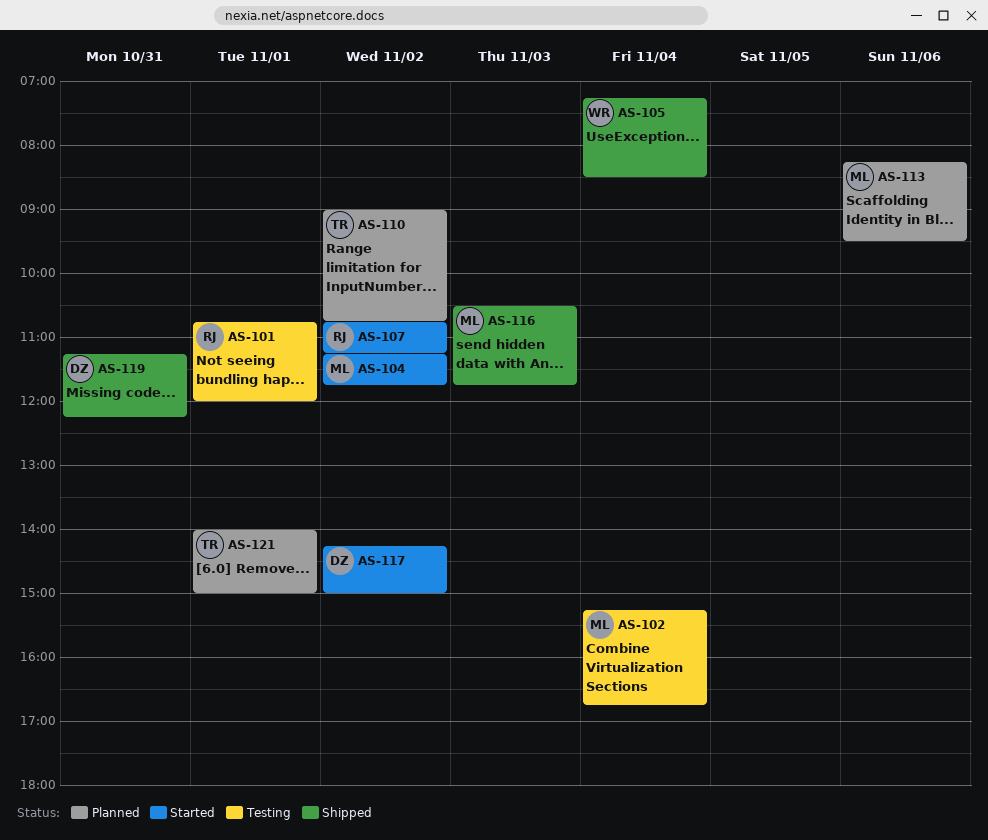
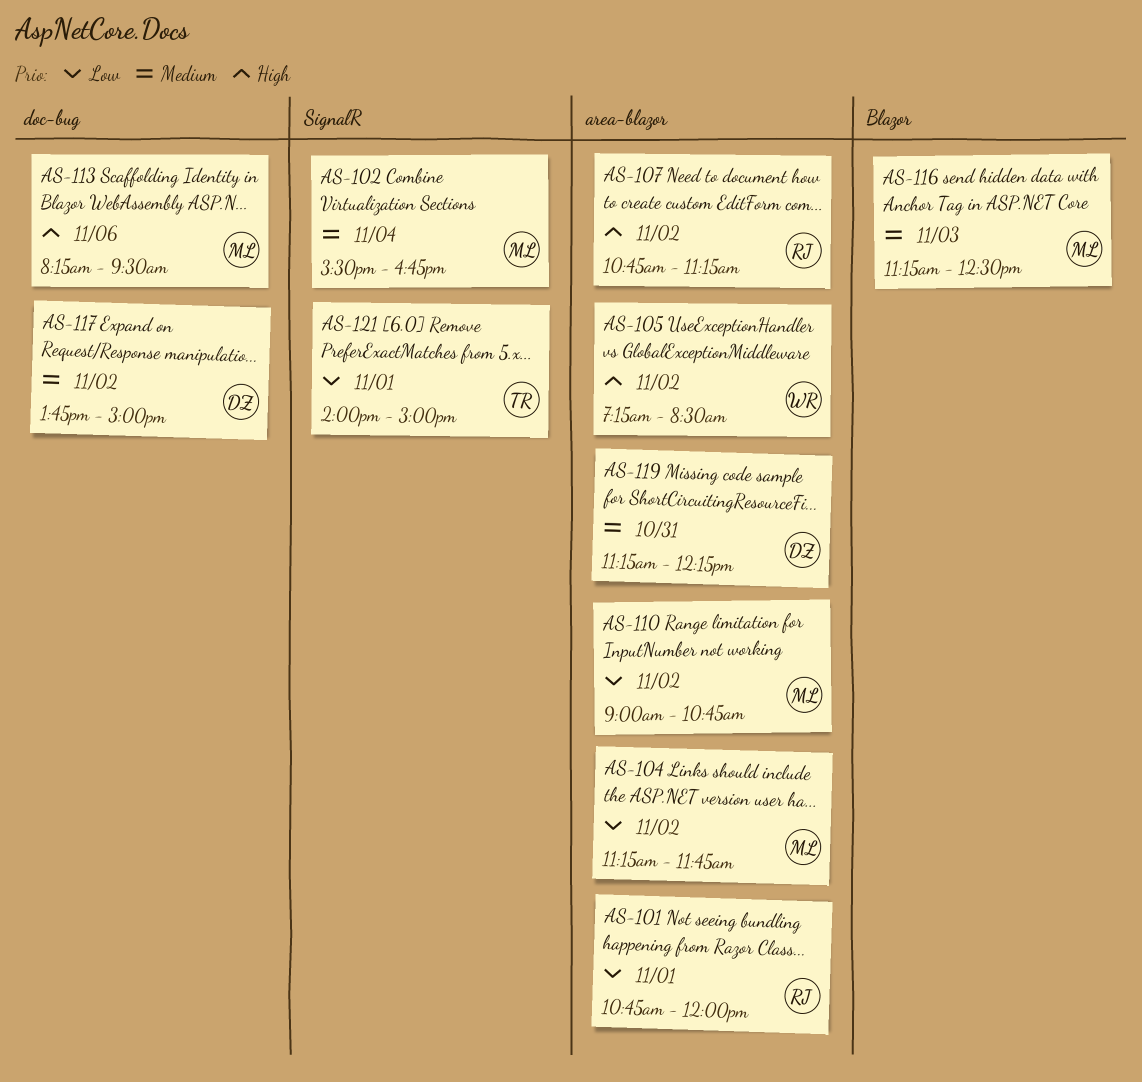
AS-102, begins: 15:15 -> 15:30
AS-105, day: Nov 4 -> Nov 2
AS-110, owner: TR -> ML
AS-116, begins: 10:30 -> 11:15
AS-116, ends: 11:45 -> 12:30
AS-117, begins: 14:15 -> 13:45

